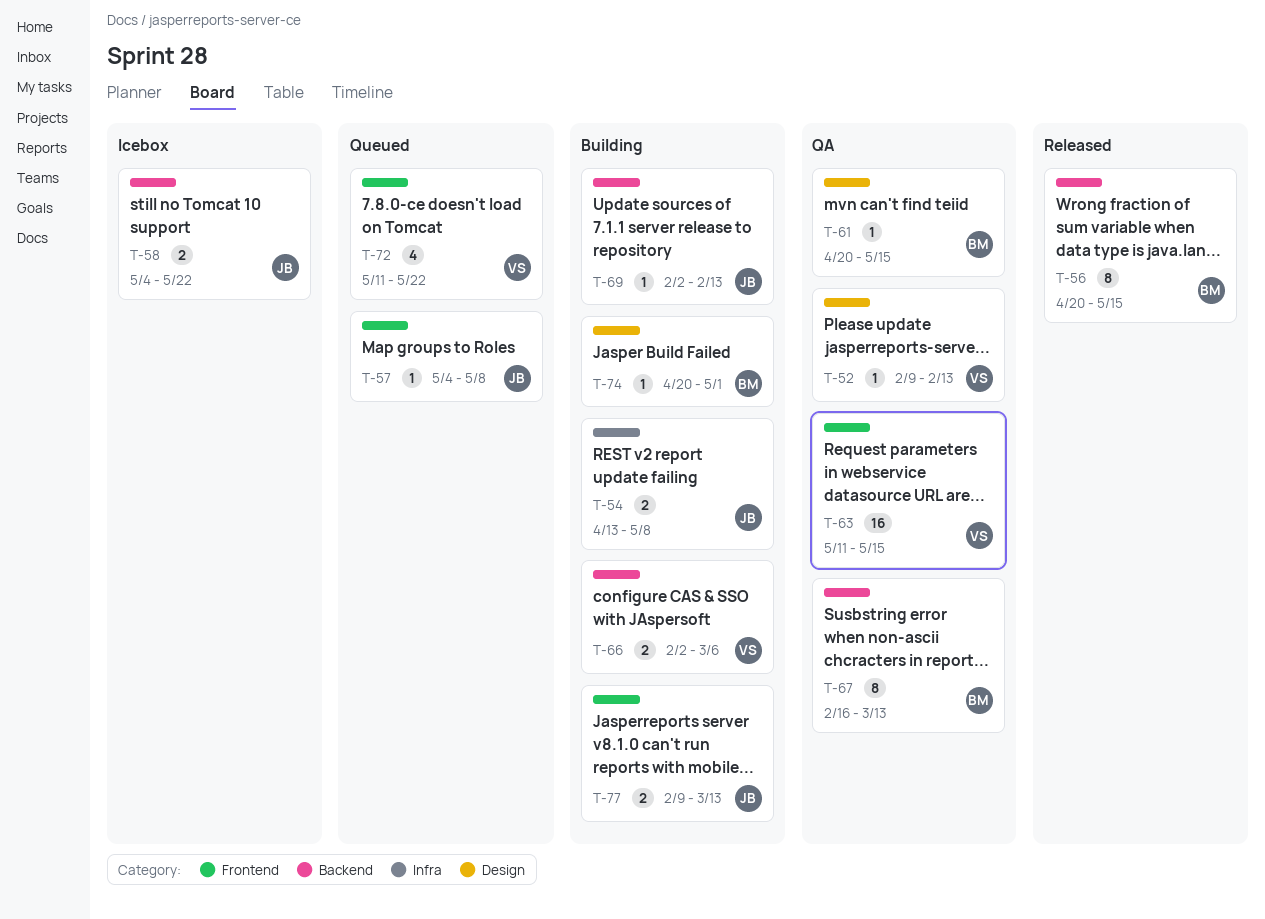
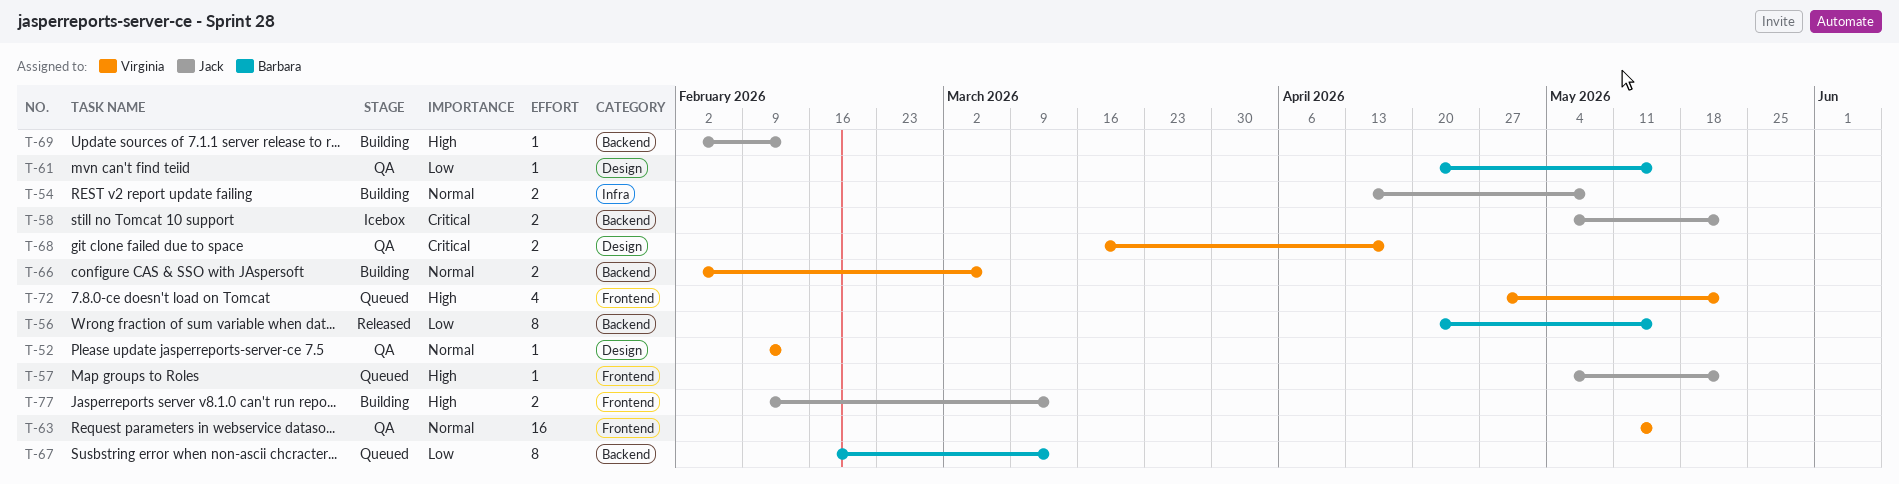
T-57, due: May 8 -> May 22
T-67, status: QA -> Queued
T-68: none -> present
T-72, start: May 11 -> Apr 27
T-74: present -> none

